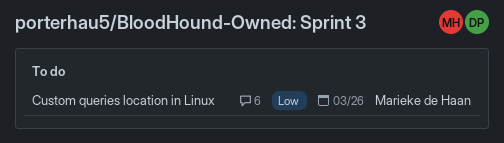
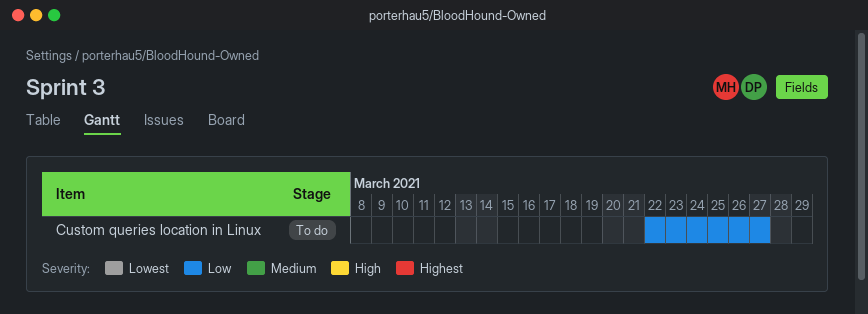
Custom queries location in Linux, due: Mar 26 -> Mar 27

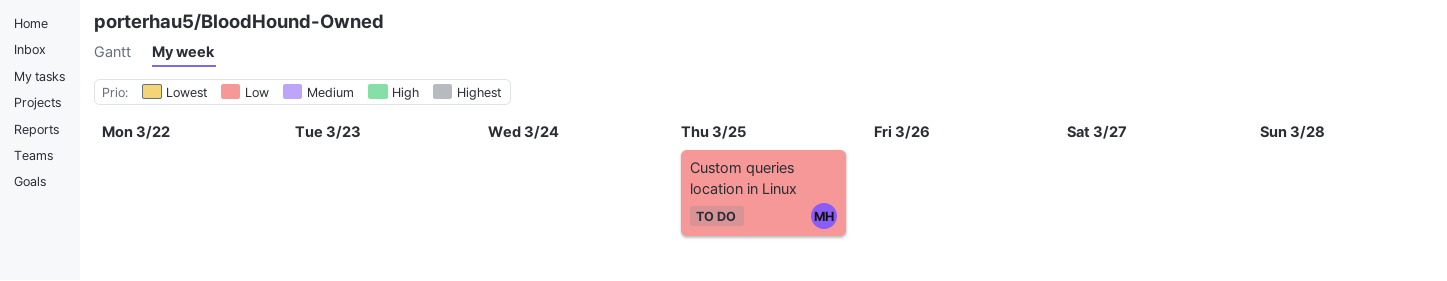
Custom queries location in Linux, due: Mar 27 -> Mar 25

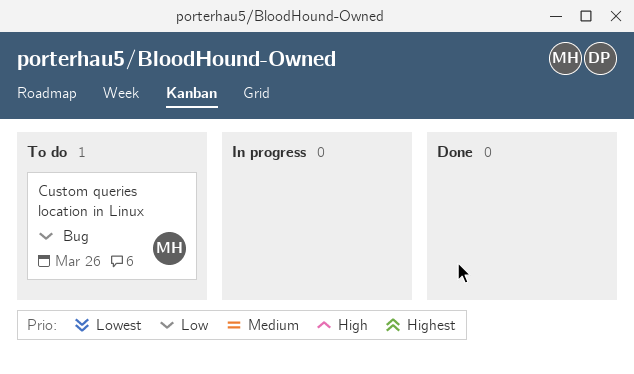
Custom queries location in Linux, due: Mar 25 -> Mar 26

